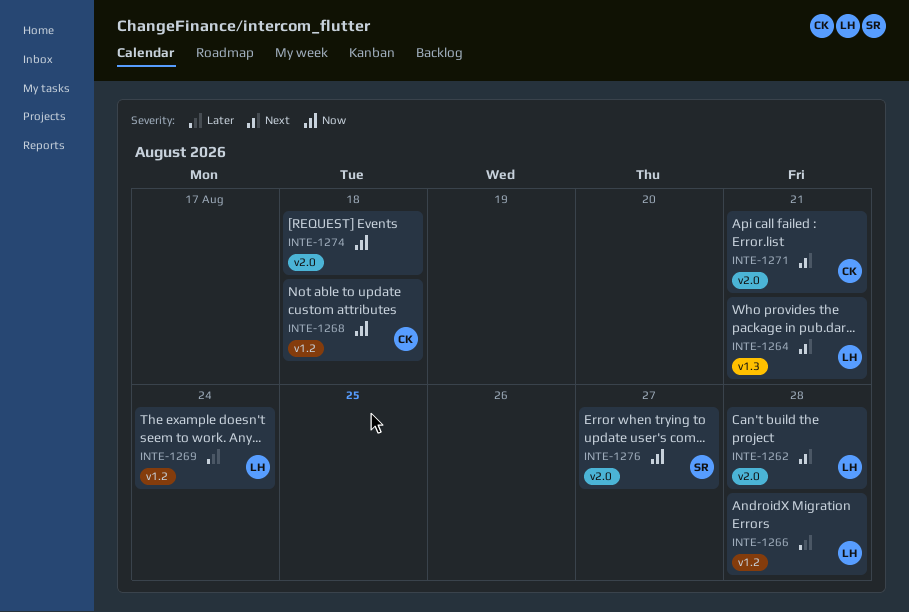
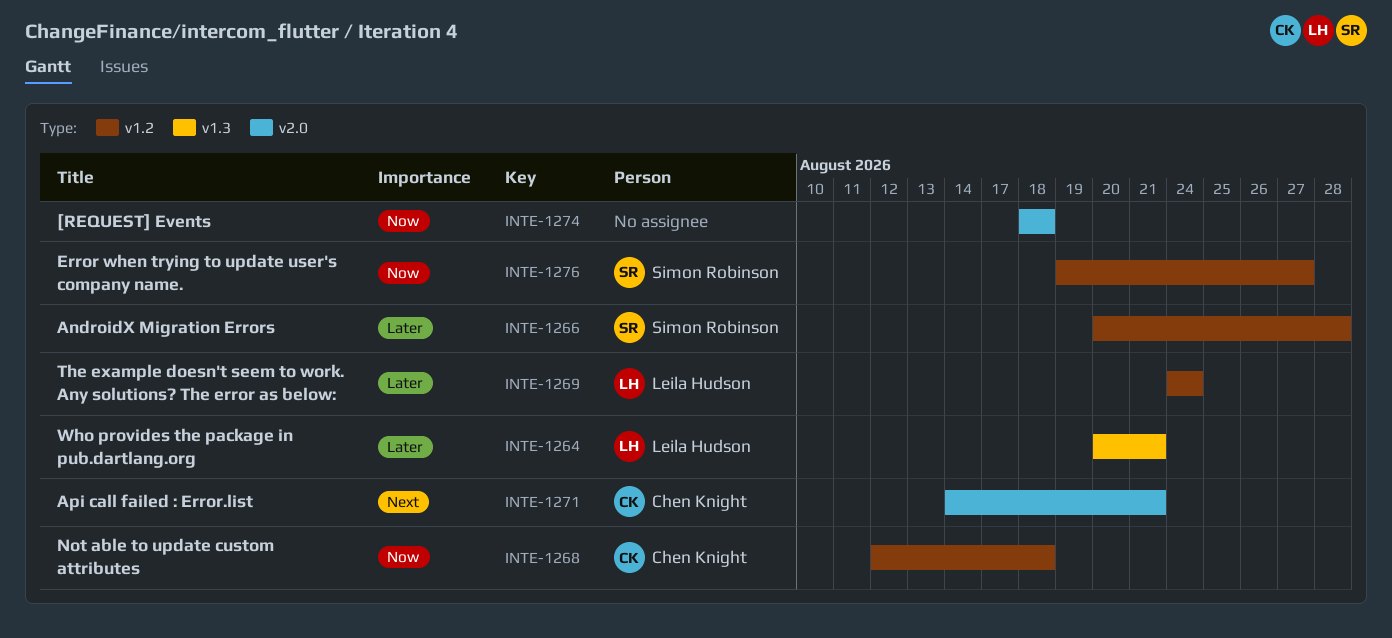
INTE-1262: present -> none
INTE-1264, priority: Next -> Later
INTE-1266, owner: Leila Hudson -> Simon Robinson
INTE-1276, label: v2.0 -> v1.2

